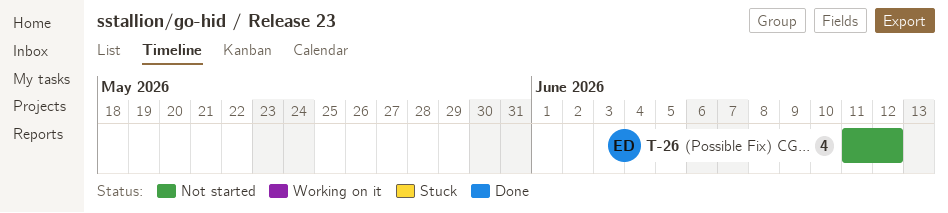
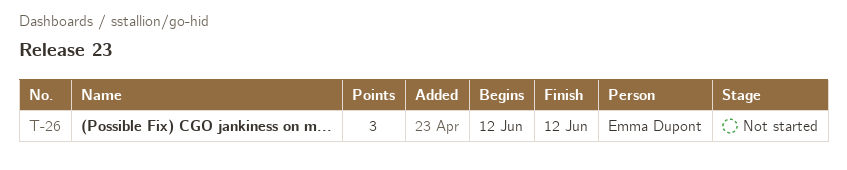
T-26, estimate: 4 -> 3
T-26, start: Jun 11 -> Jun 12

